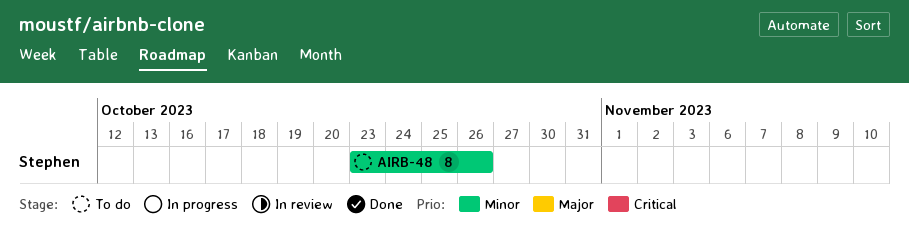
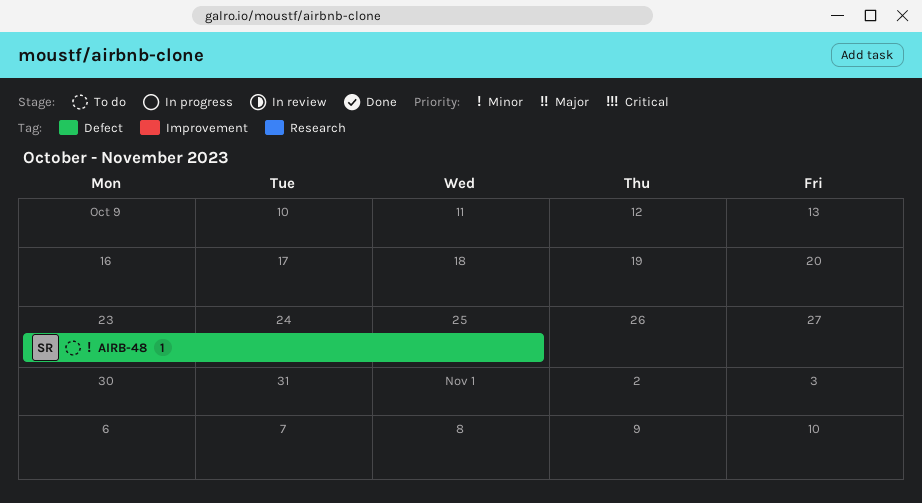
AIRB-48, estimate: 8 -> 1
AIRB-48, due: Oct 26 -> Oct 25

